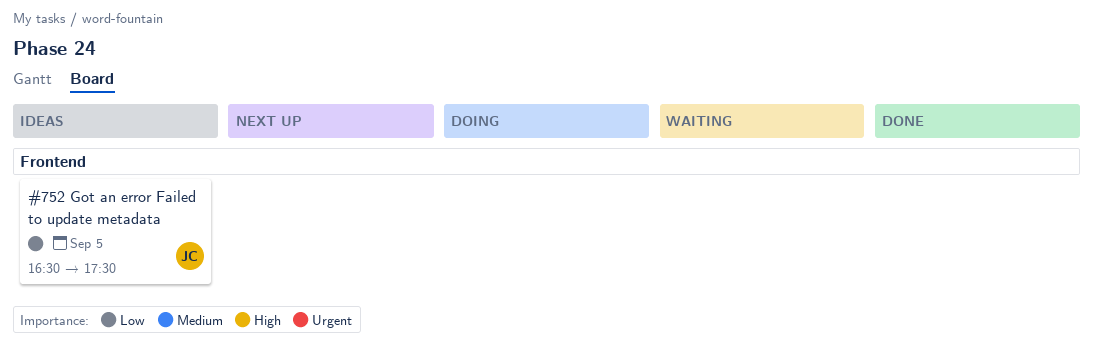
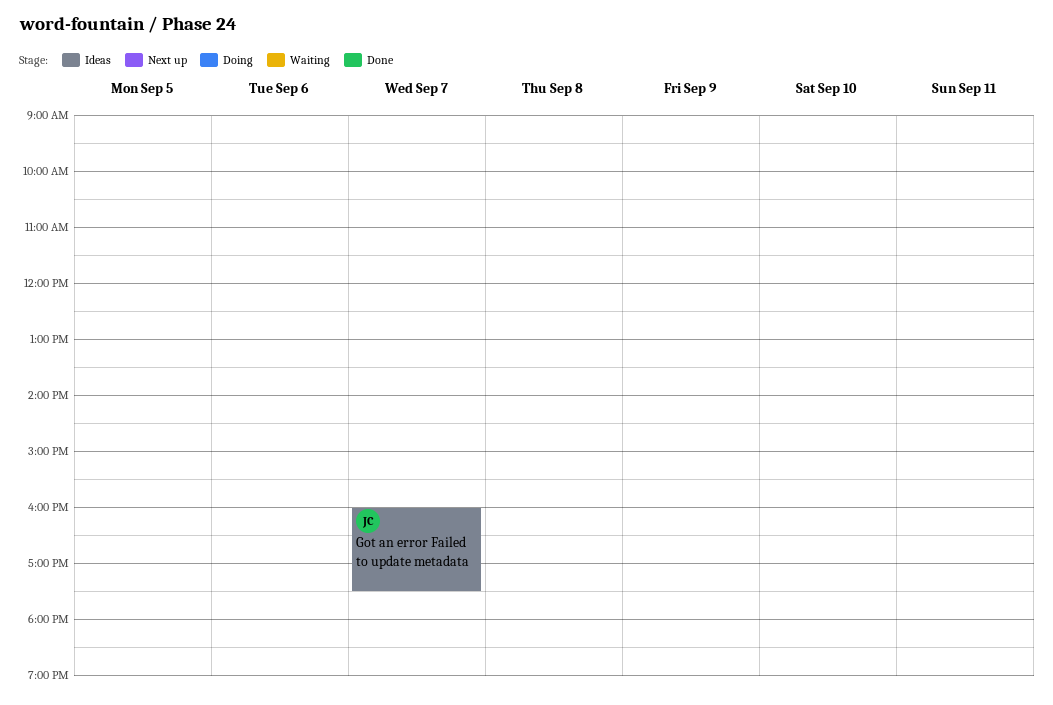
Got an error Failed to update metadata, day: Sep 5 -> Sep 7
Got an error Failed to update metadata, begins: 16:30 -> 16:00

